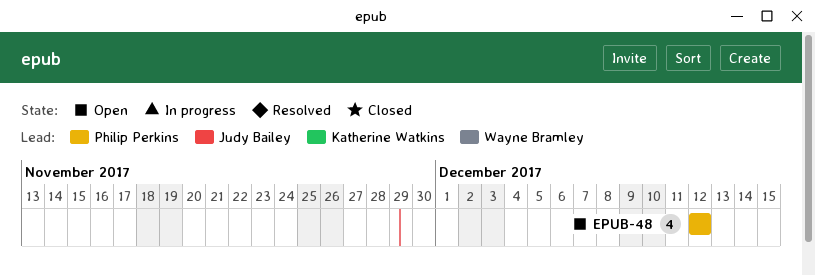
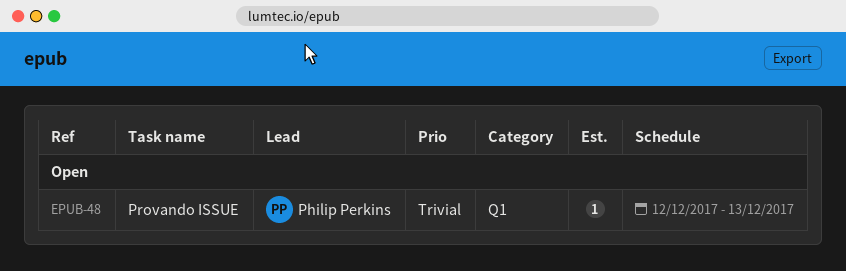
EPUB-48, estimate: 4 -> 1
EPUB-48, due: Dec 12 -> Dec 13

